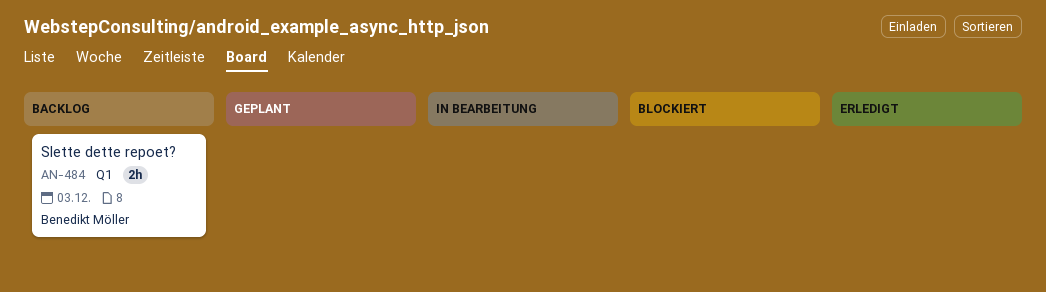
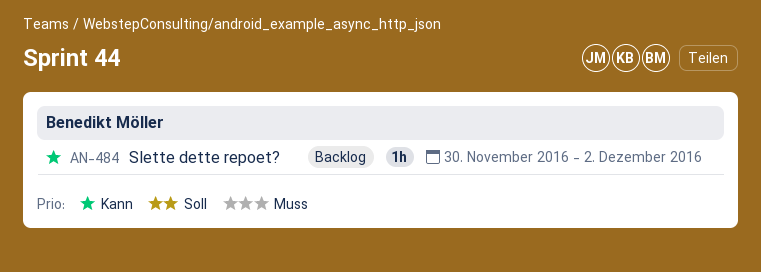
AN-484, estimate: 2h -> 1h
AN-484, due: Dec 3 -> Dec 2

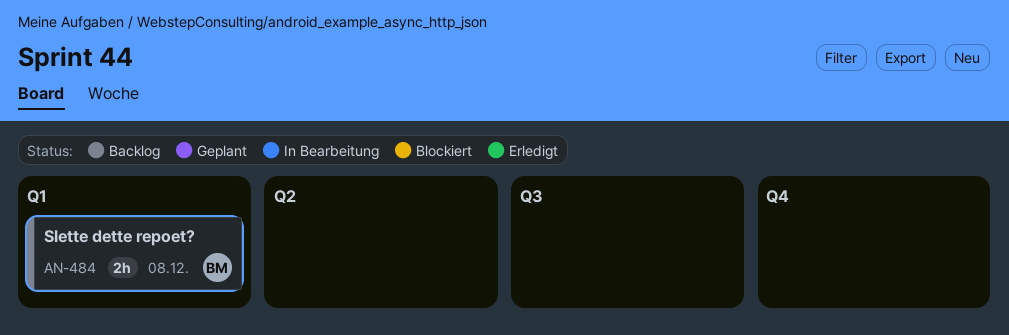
AN-484, estimate: 1h -> 2h
AN-484, due: Dec 2 -> Dec 8

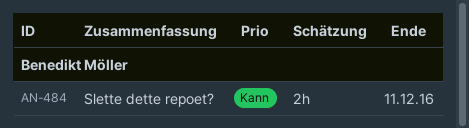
AN-484, due: Dec 8 -> Dec 11

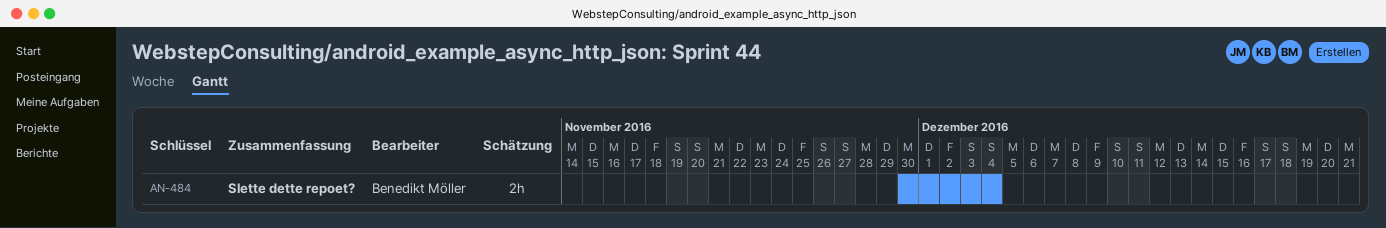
AN-484, due: Dec 11 -> Dec 4

